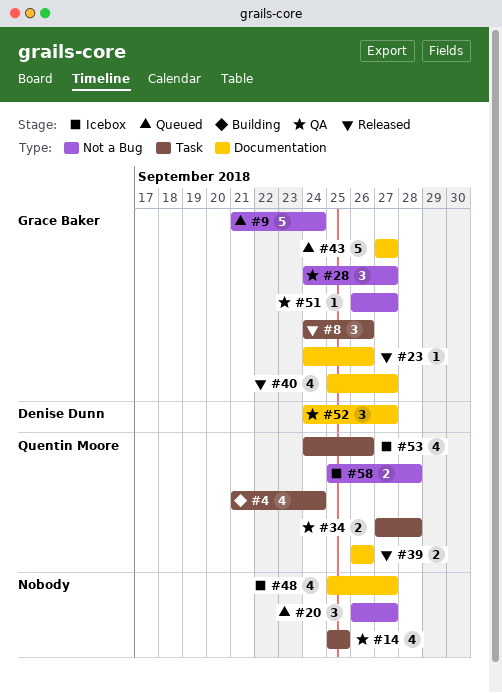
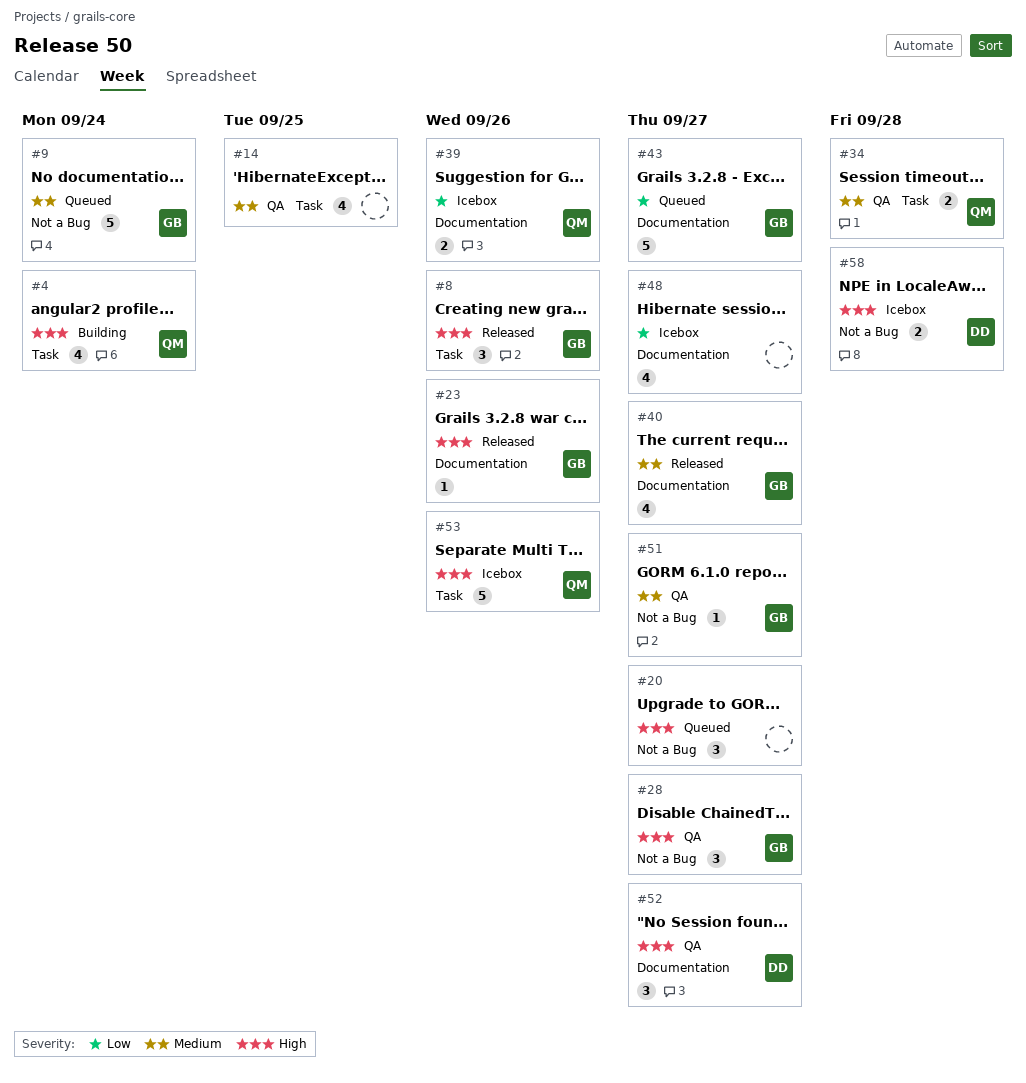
#39, status: Released -> Icebox
#53, estimate: 4 -> 5
#58, owner: Quentin Moore -> Denise Dunn

